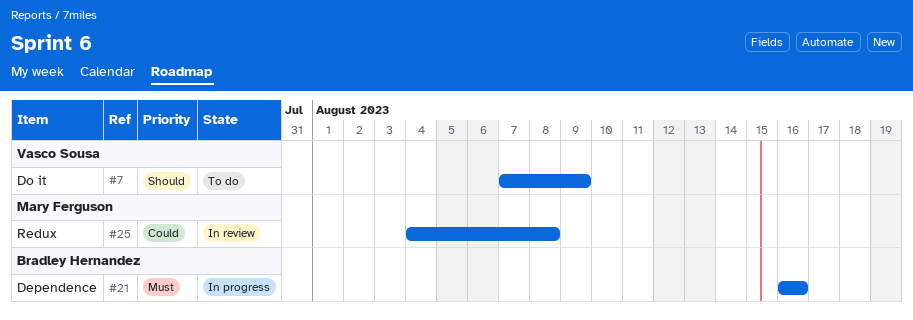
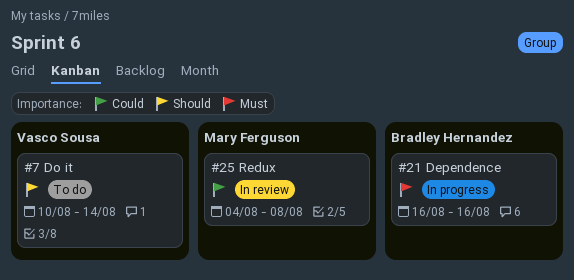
#7, start: Aug 7 -> Aug 10
#7, due: Aug 9 -> Aug 14

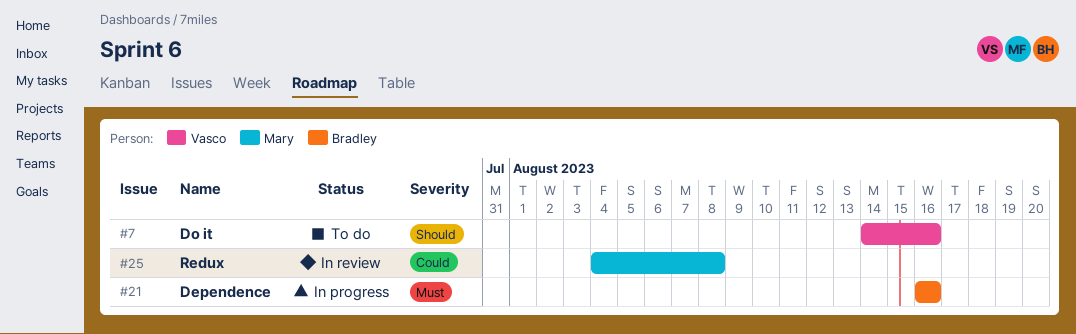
#7, start: Aug 10 -> Aug 14
#7, due: Aug 14 -> Aug 16

